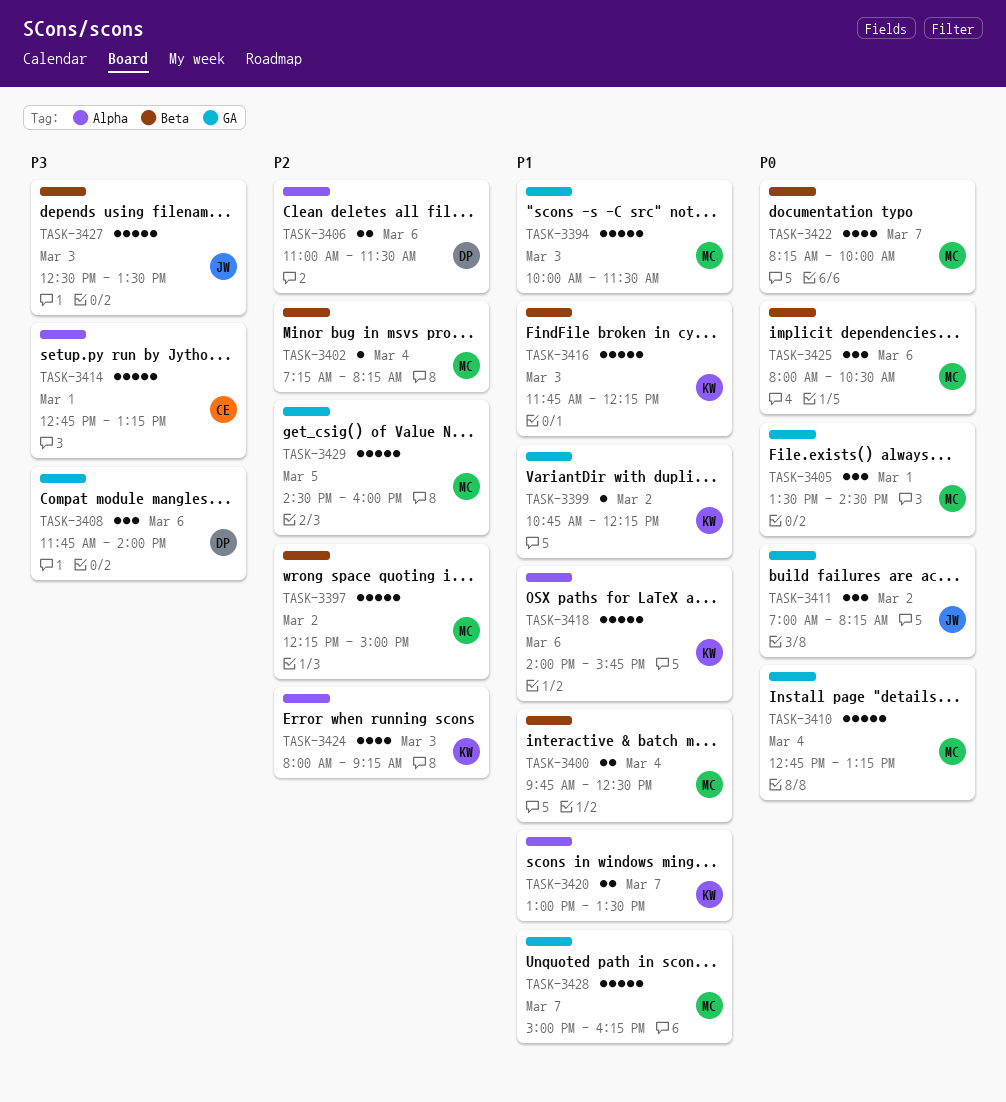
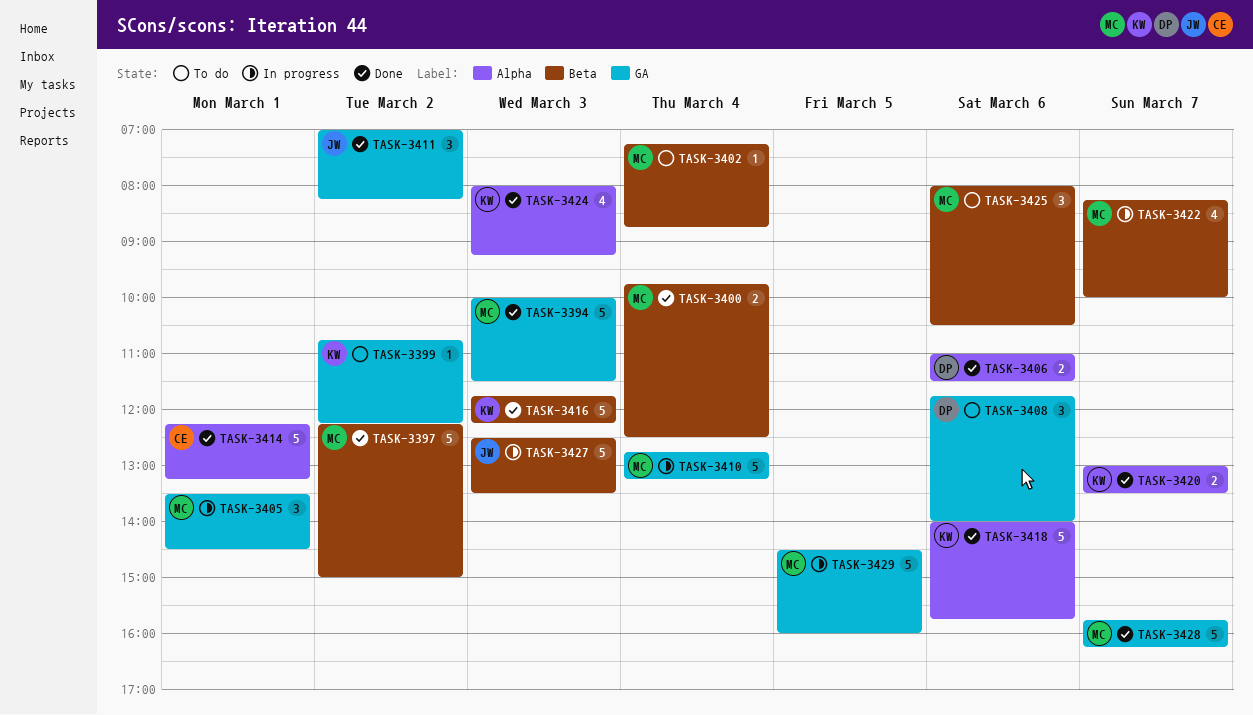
TASK-3402, ends: 08:15 -> 08:45
TASK-3414, begins: 12:45 -> 12:15
TASK-3428, begins: 15:00 -> 15:45

